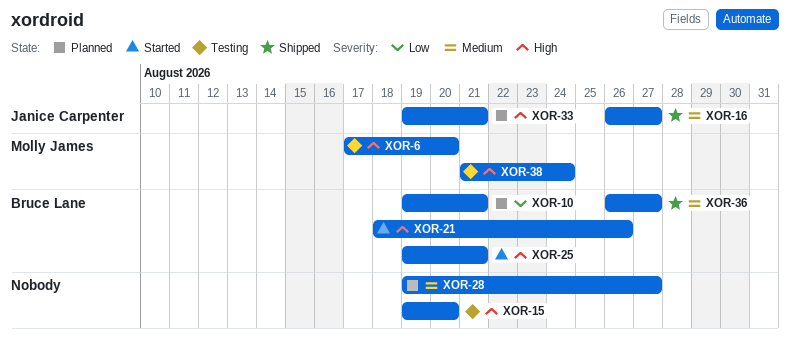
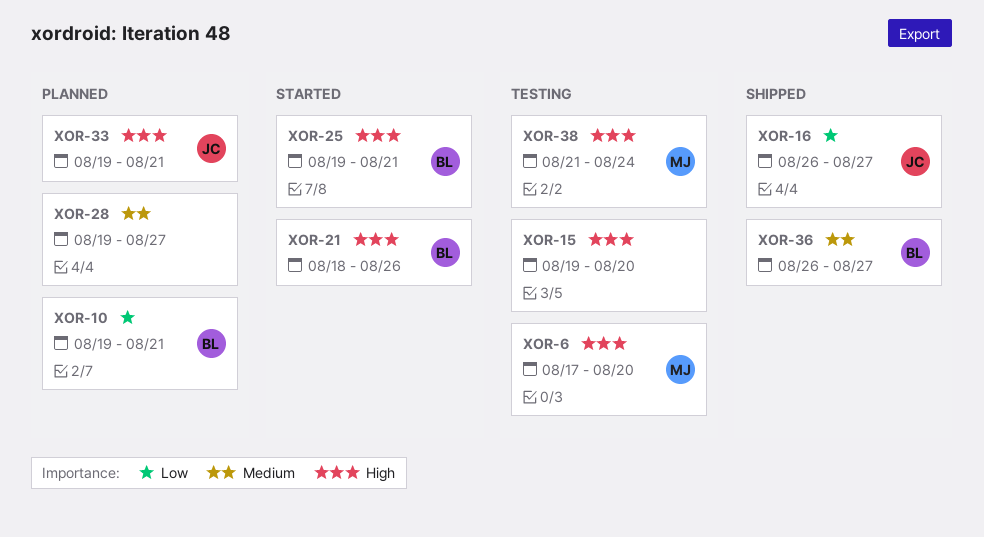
XOR-16, priority: Medium -> Low

